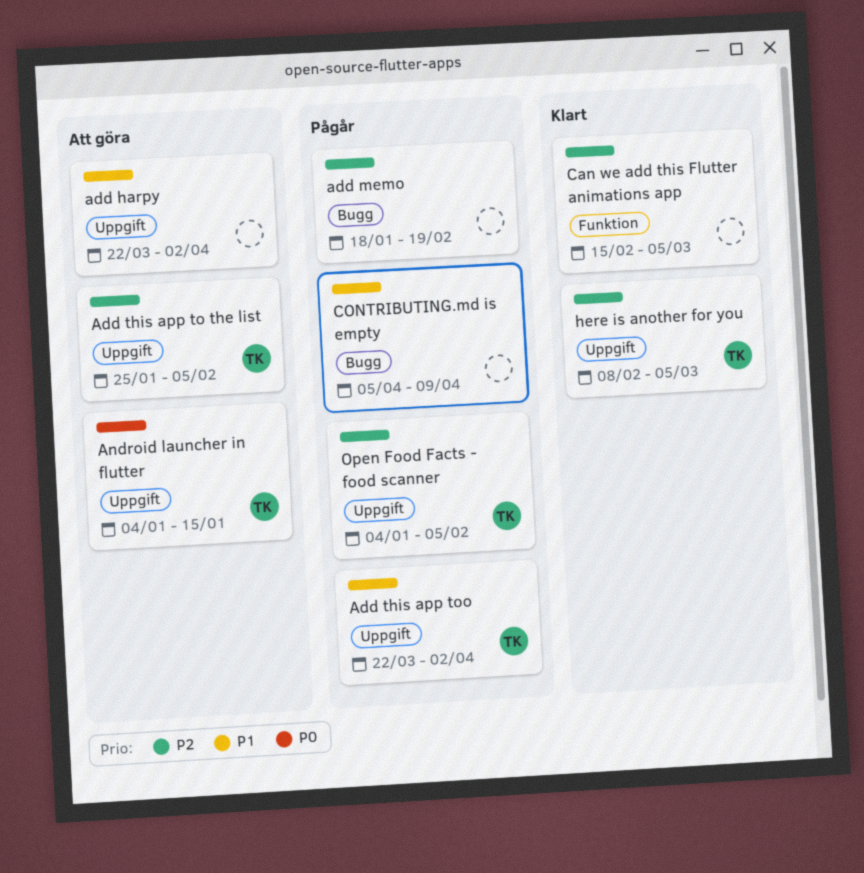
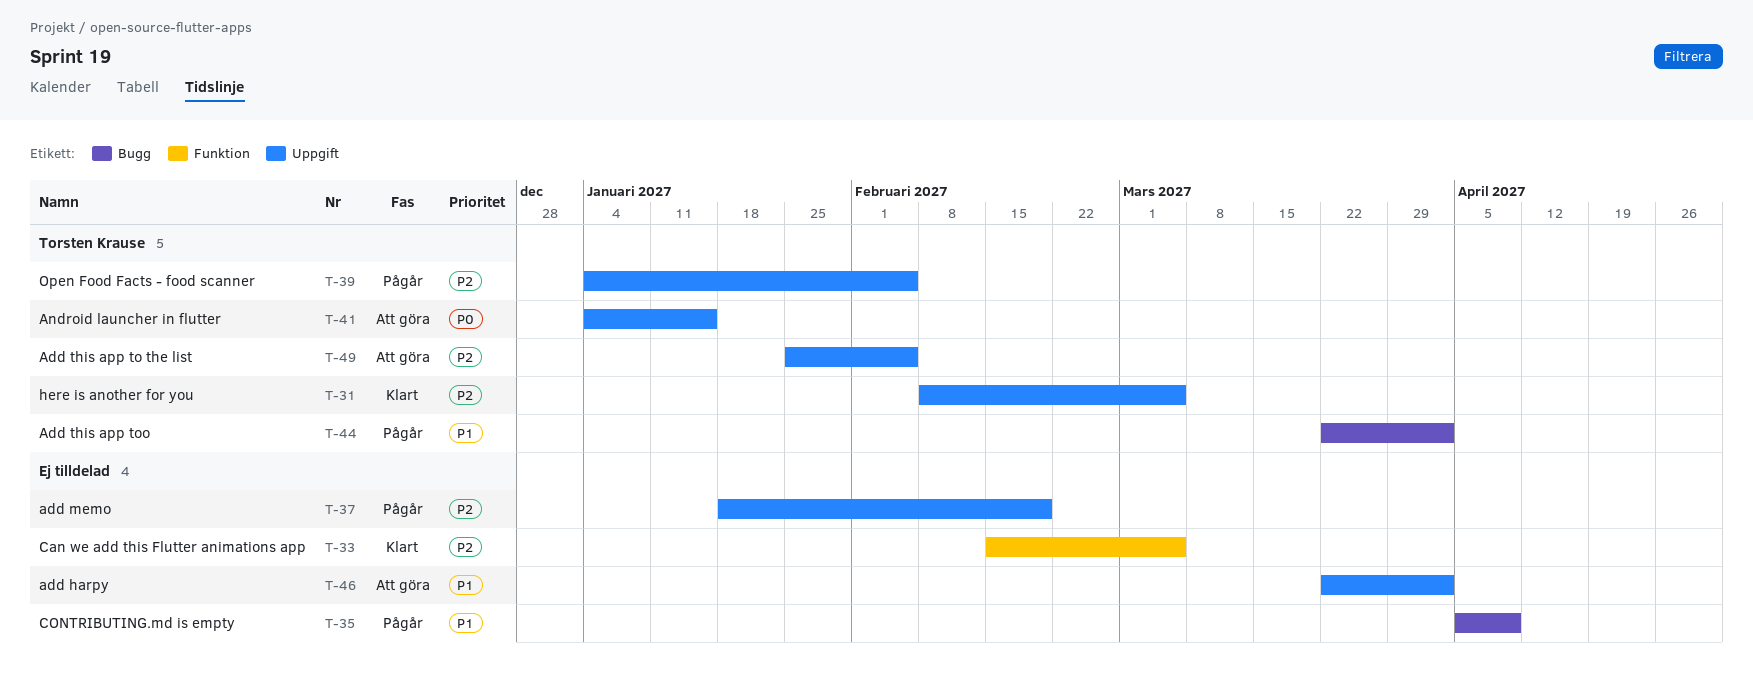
add memo, label: Bugg -> Uppgift
Add this app too, label: Uppgift -> Bugg

